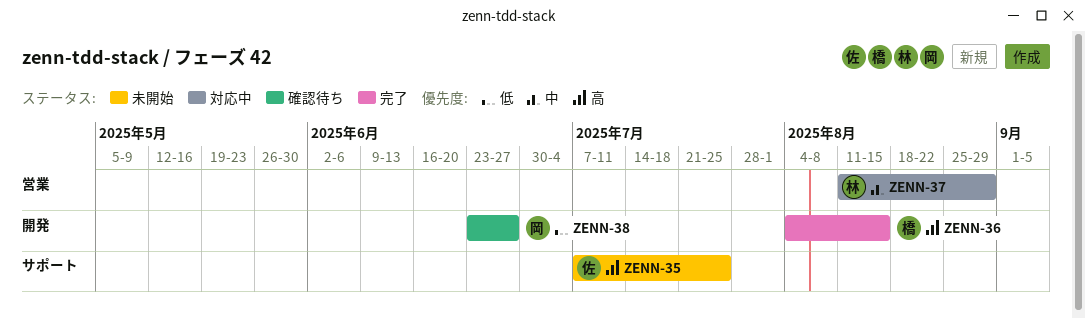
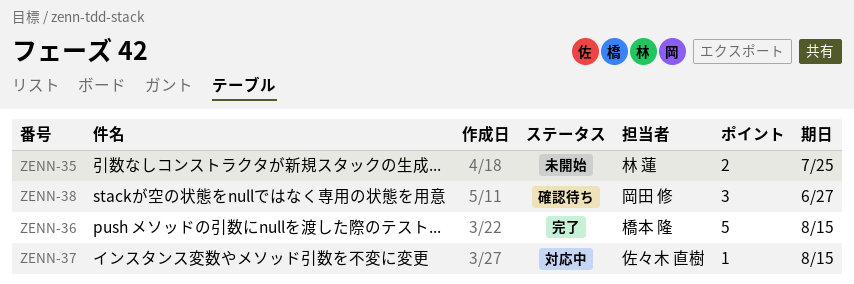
ZENN-35, owner: 佐々木 直樹 -> 林 蓮
ZENN-37, owner: 林 蓮 -> 佐々木 直樹
ZENN-37, due: Aug 29 -> Aug 15

